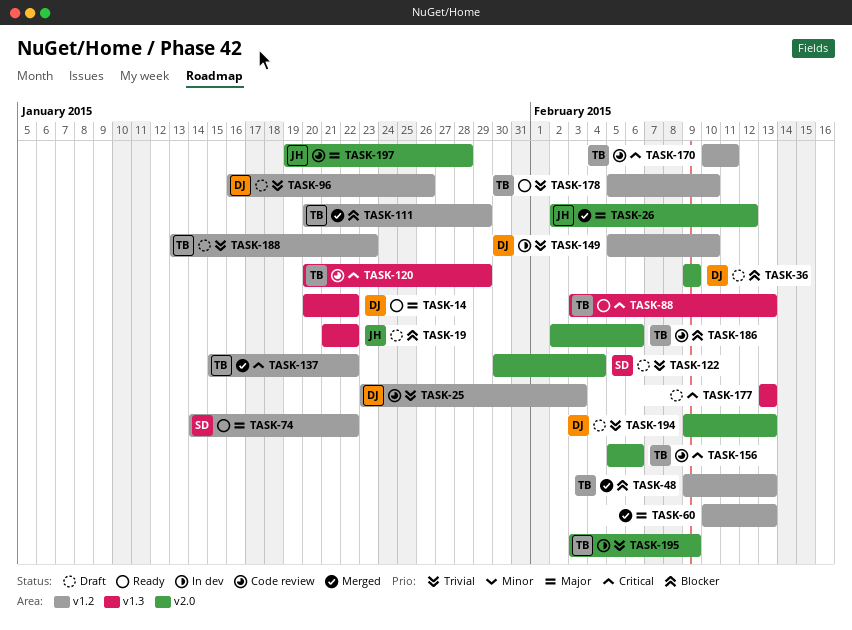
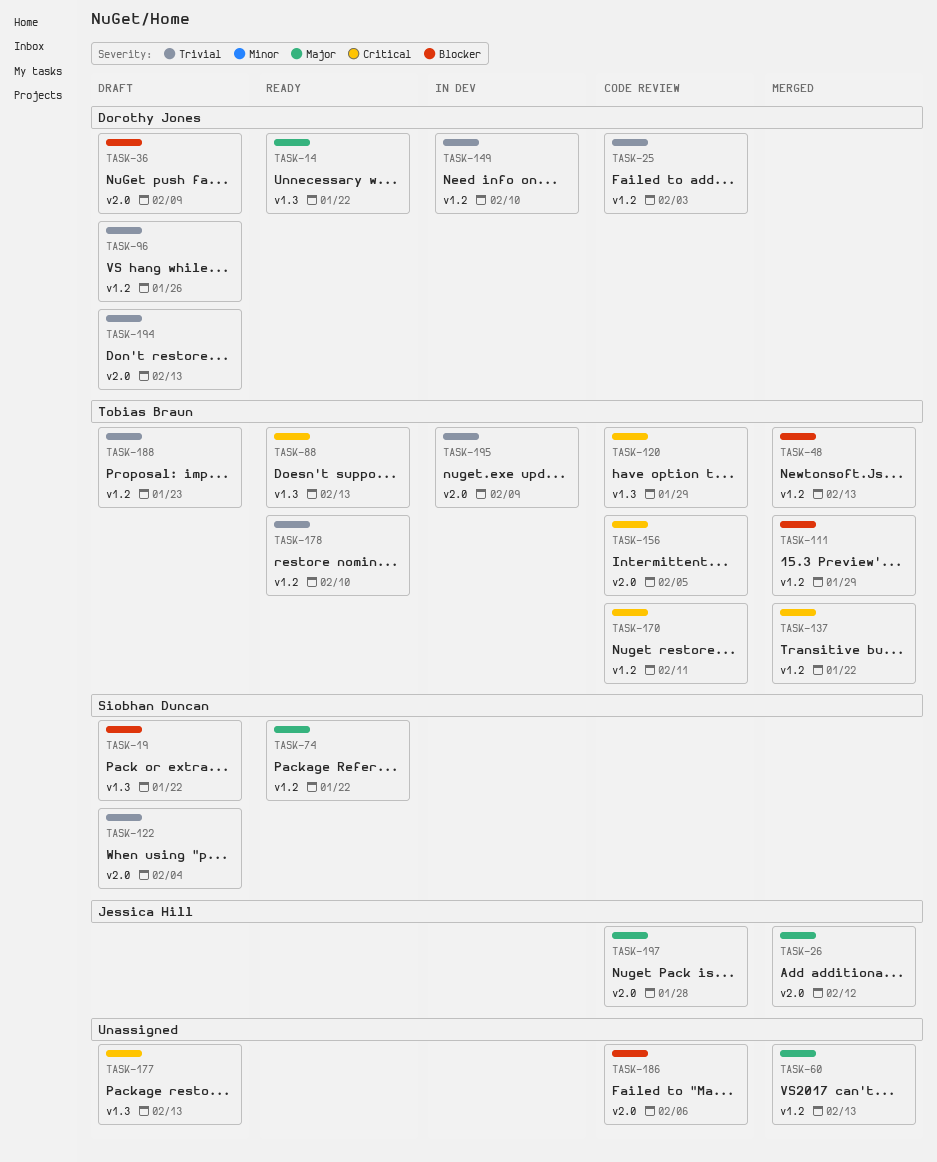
TASK-19, owner: Jessica Hill -> Siobhan Duncan
TASK-156, due: Feb 6 -> Feb 5
TASK-186, owner: Tobias Braun -> none

